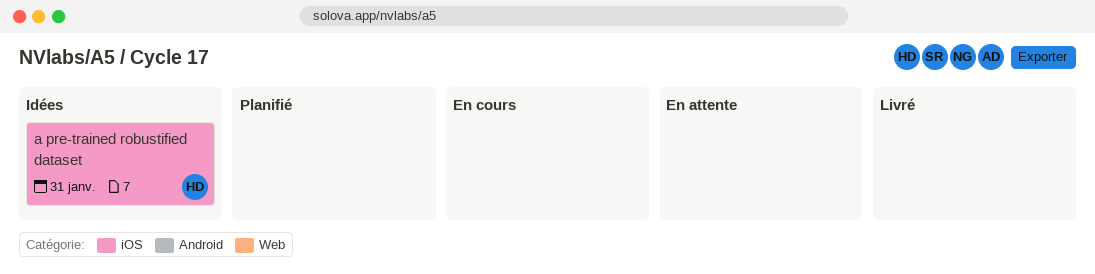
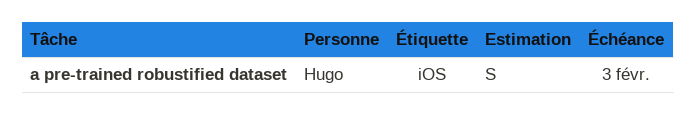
a pre-trained robustified dataset, due: Jan 31 -> Feb 3

